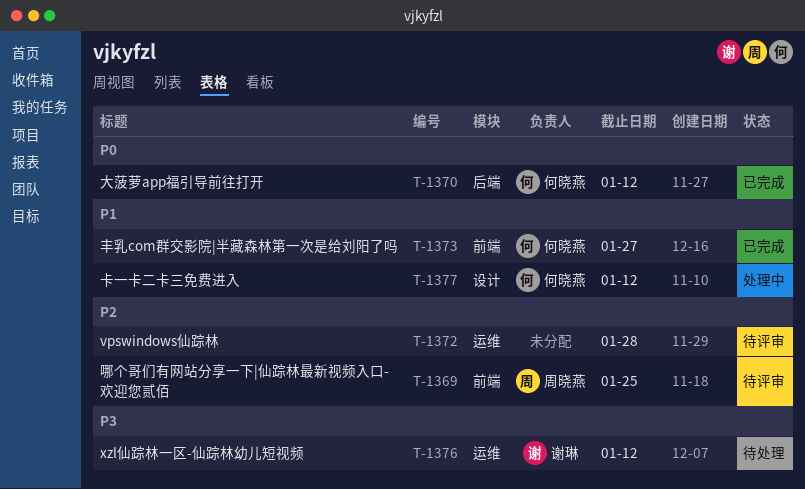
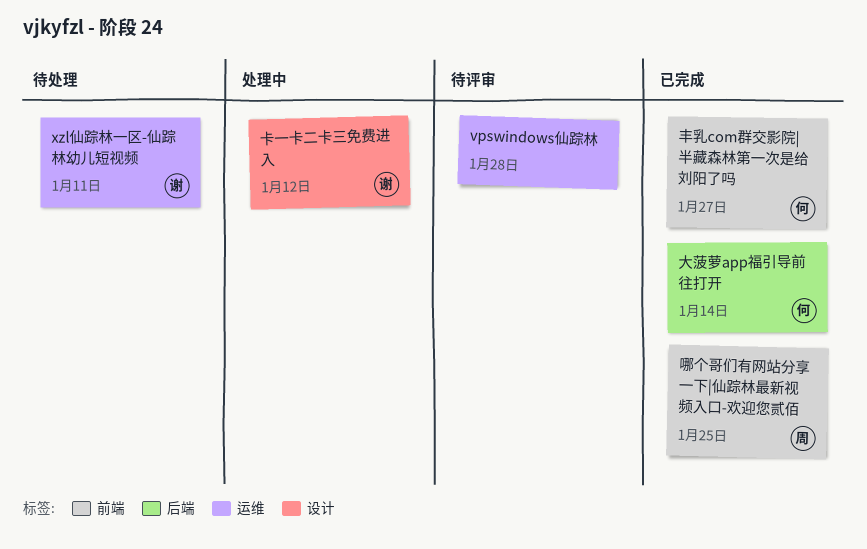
xzl仙踪林一区-仙踪林幼儿短视频, due: Jan 12 -> Jan 11
卡一卡二卡三免费进入, owner: 何晓燕 -> 谢琳
哪个哥们有网站分享一下|仙踪林最新视频入口-欢迎您贰佰, status: 待评审 -> 已完成
大菠萝app福引导前往打开, due: Jan 12 -> Jan 14

